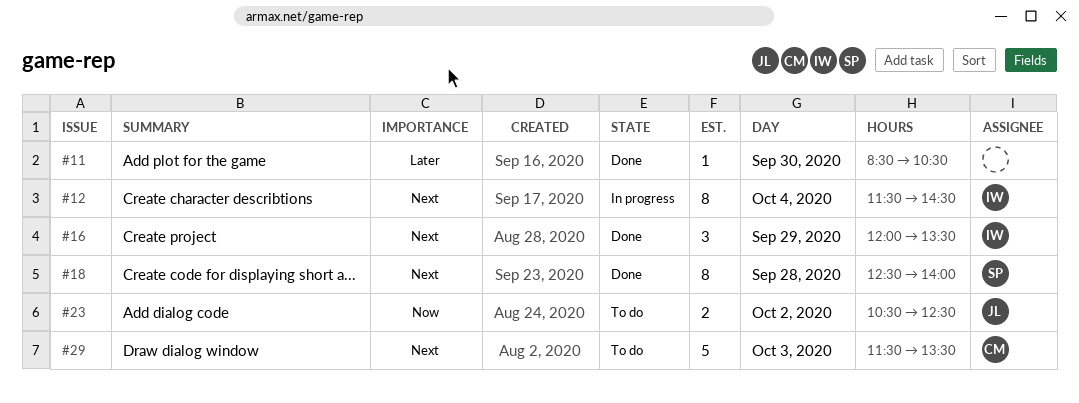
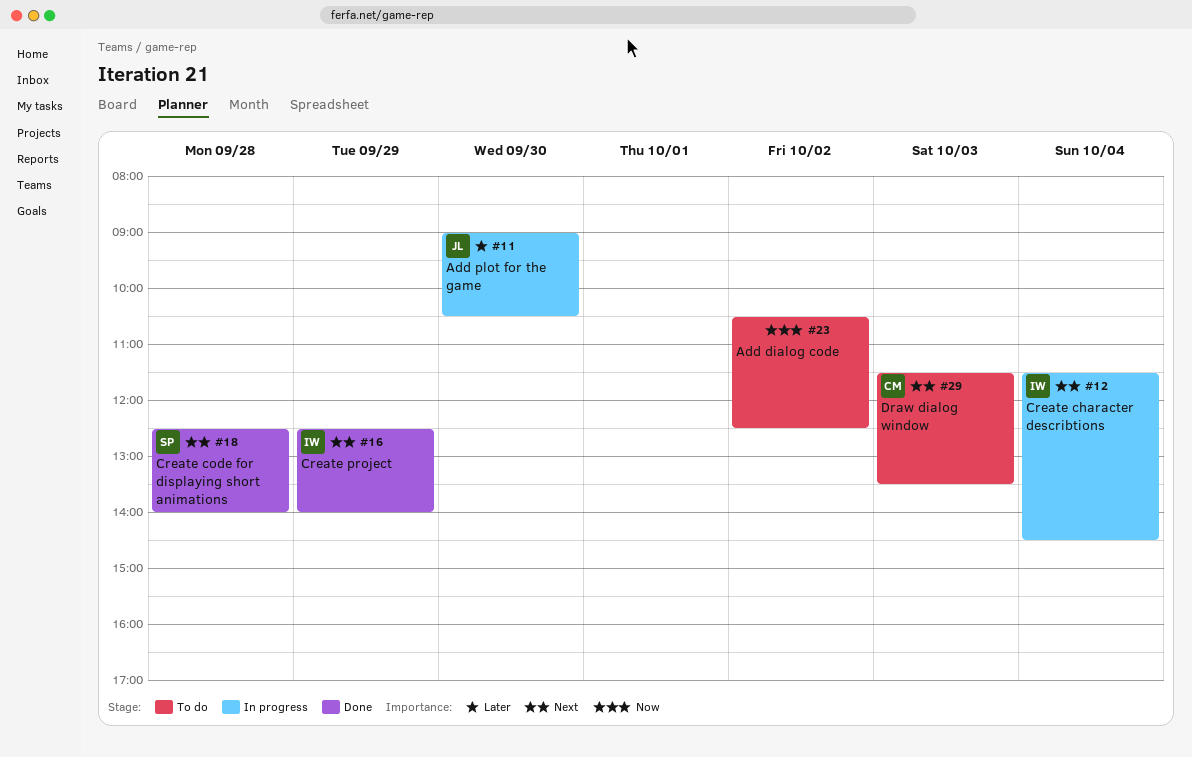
#11, status: Done -> In progress
#11, owner: none -> JL
#11, begins: 08:30 -> 09:00
#16, begins: 12:00 -> 12:30
#16, ends: 13:30 -> 14:00
#23, owner: JL -> none

